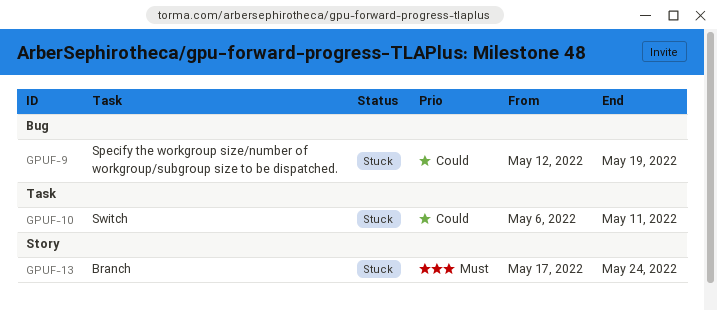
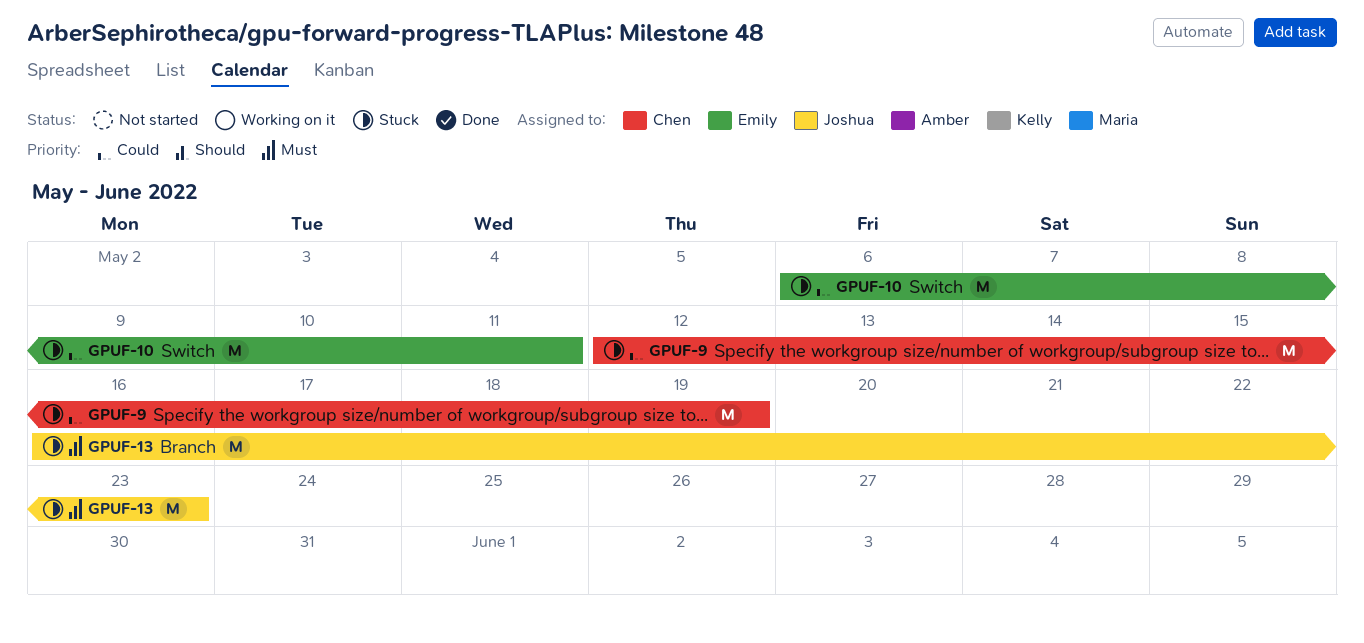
GPUF-13, start: May 17 -> May 16
GPUF-13, due: May 24 -> May 23

